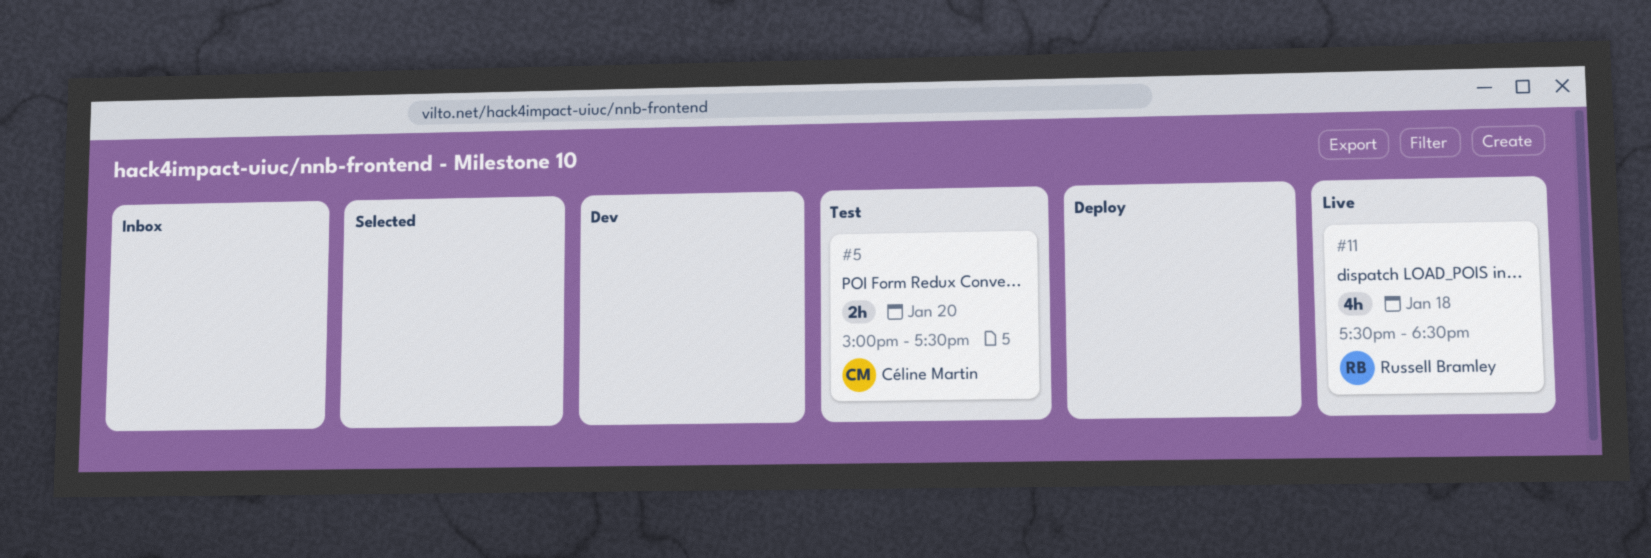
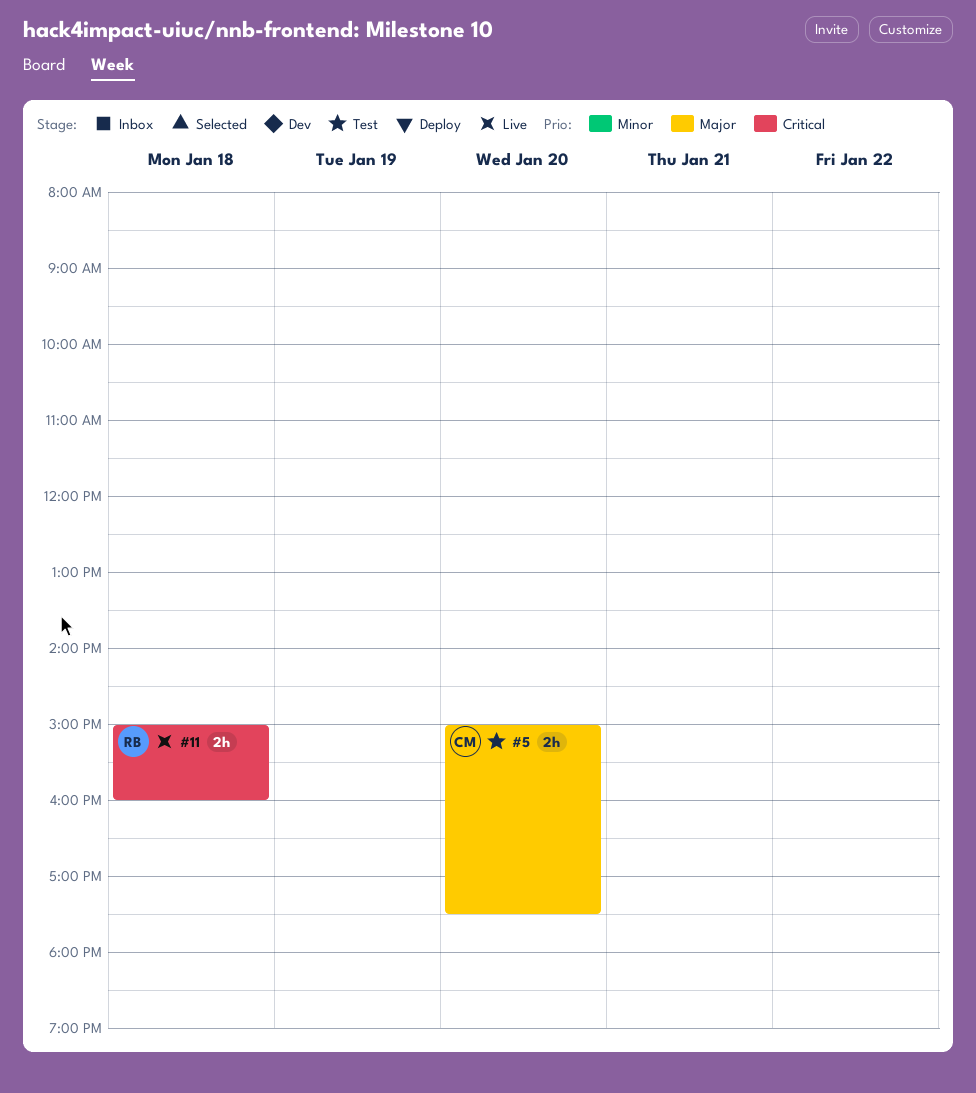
#11, estimate: 4h -> 2h
#11, begins: 17:30 -> 15:00
#11, ends: 18:30 -> 16:00

